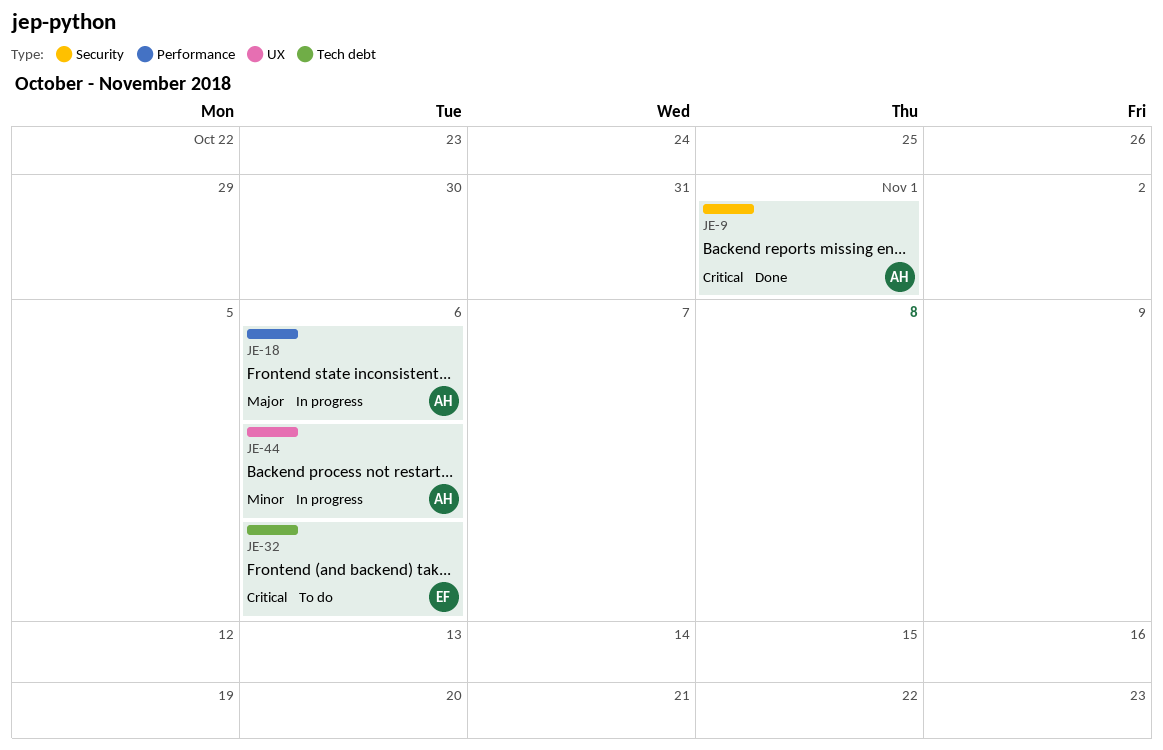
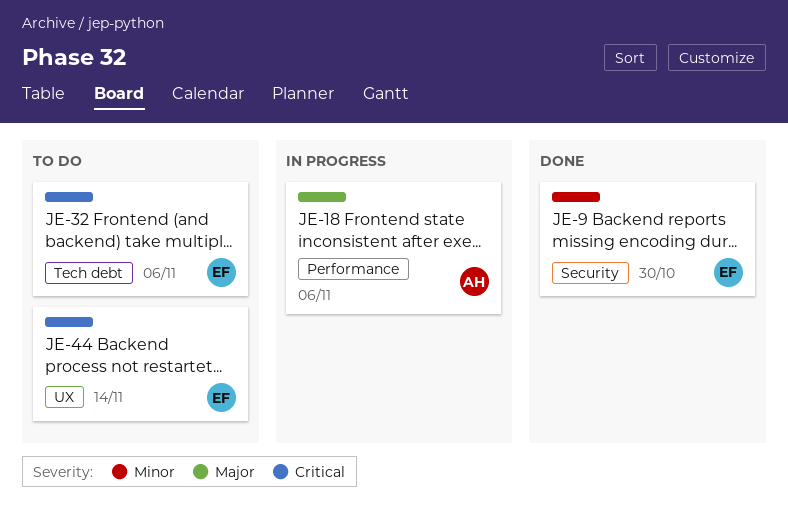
JE-9, owner: AH -> EF
JE-9, priority: Critical -> Minor
JE-9, due: Nov 1 -> Oct 30
JE-44, status: In progress -> To do
JE-44, owner: AH -> EF
JE-44, priority: Minor -> Critical
JE-44, due: Nov 6 -> Nov 14

